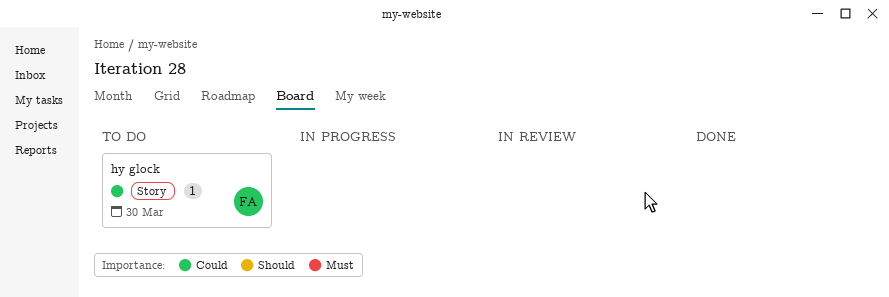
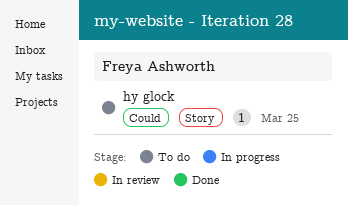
hy glock, due: Mar 30 -> Mar 25

